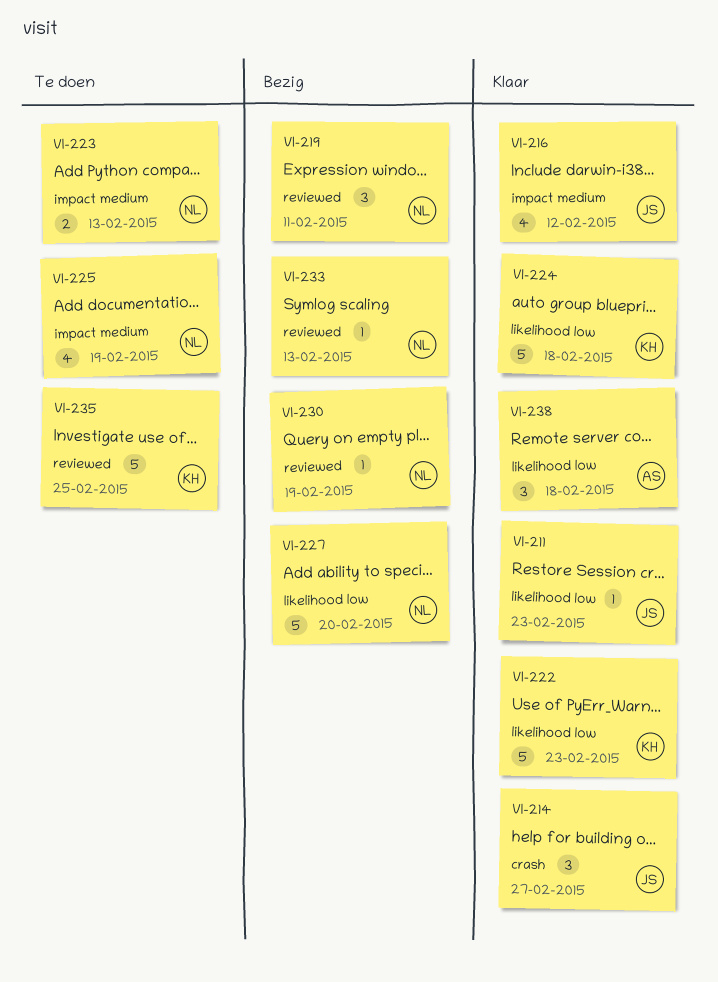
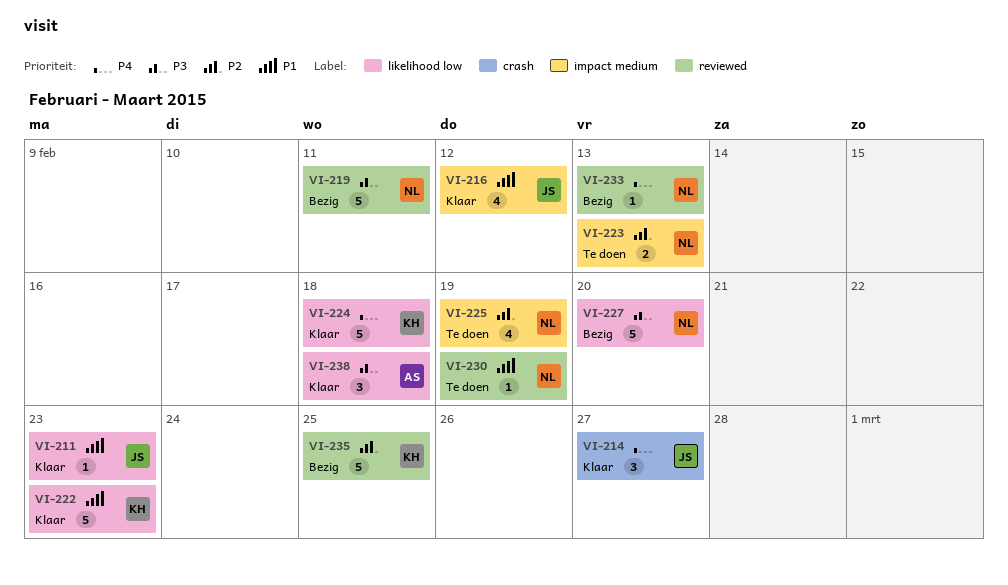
VI-219, estimate: 3 -> 5
VI-230, status: Bezig -> Te doen
VI-235, status: Te doen -> Bezig

